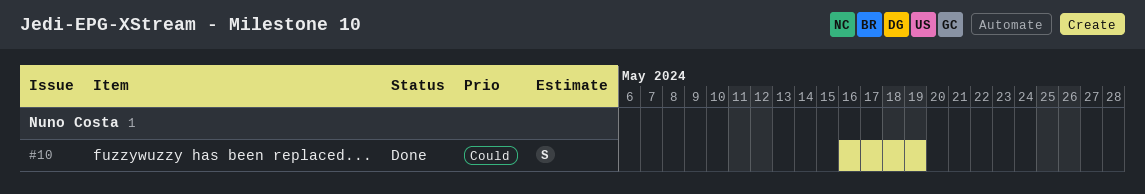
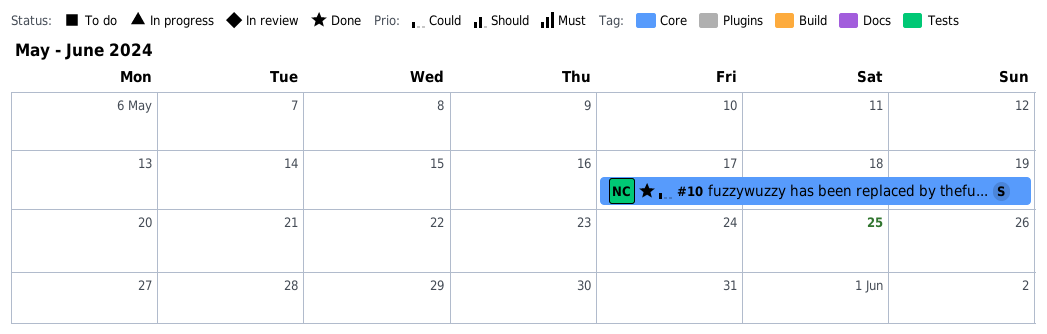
#10, start: May 16 -> May 17

